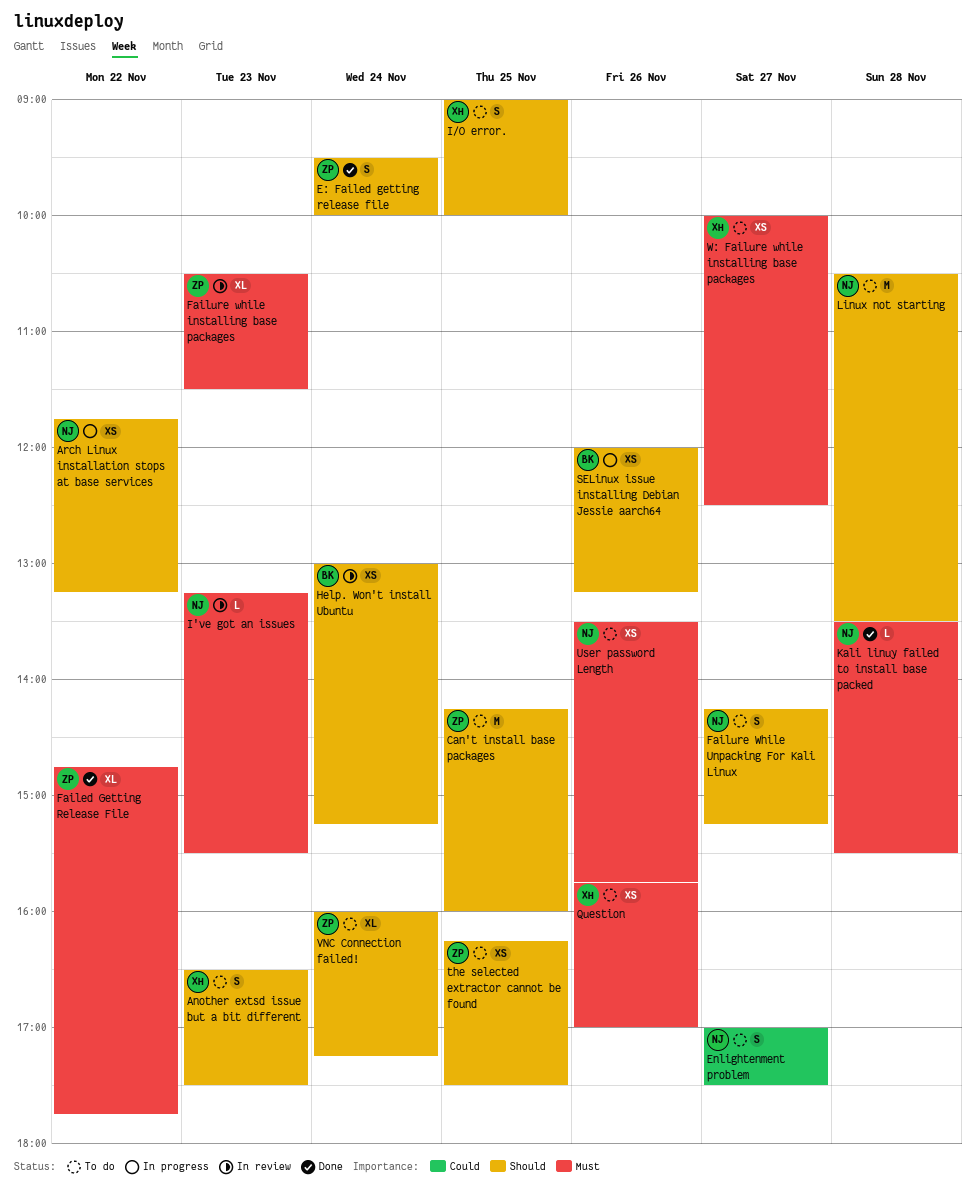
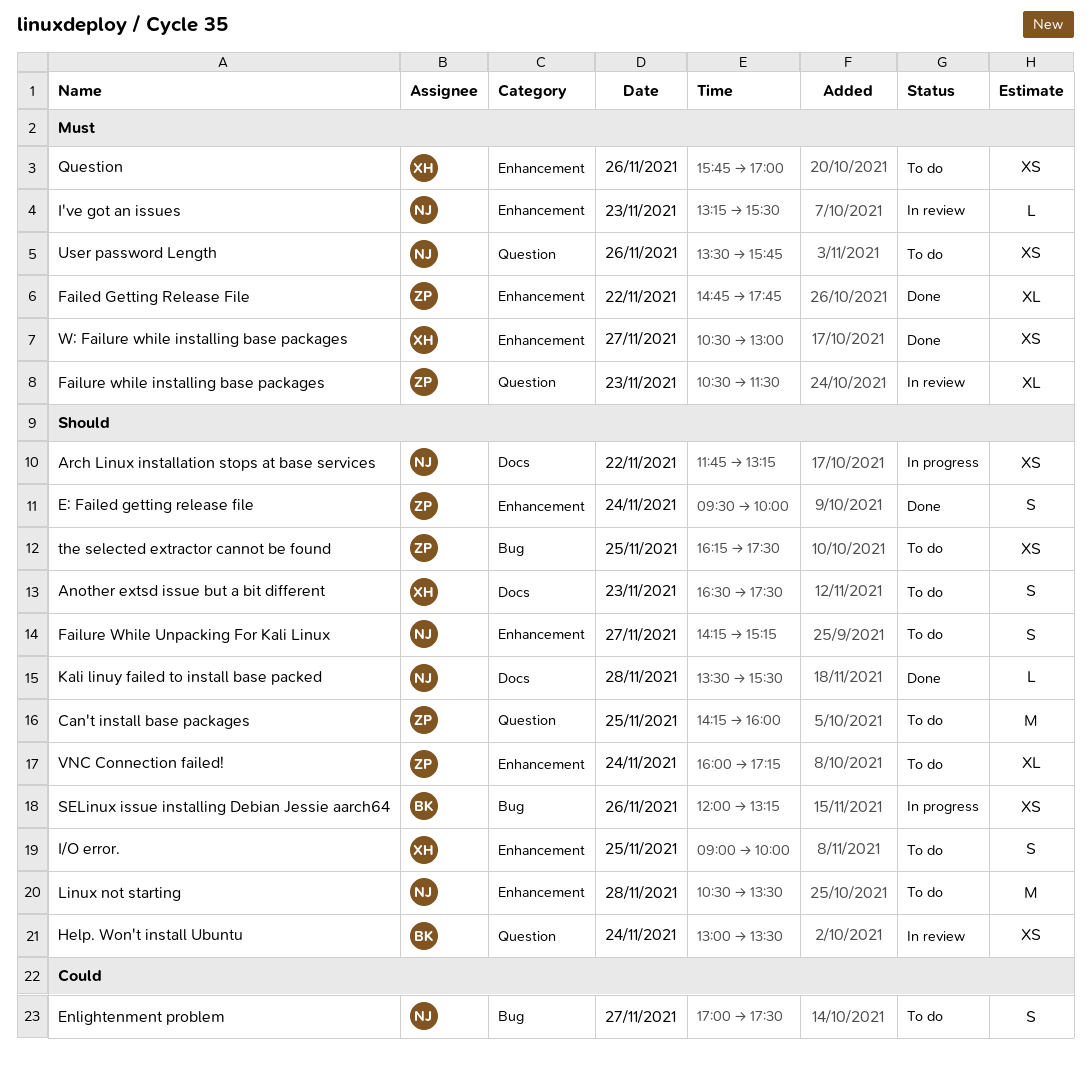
Help. Won't install Ubuntu, ends: 15:15 -> 13:30
Kali linuy failed to install base packed, priority: Must -> Should
W: Failure while installing base packages, status: To do -> Done
W: Failure while installing base packages, begins: 10:00 -> 10:30
W: Failure while installing base packages, ends: 12:30 -> 13:00

